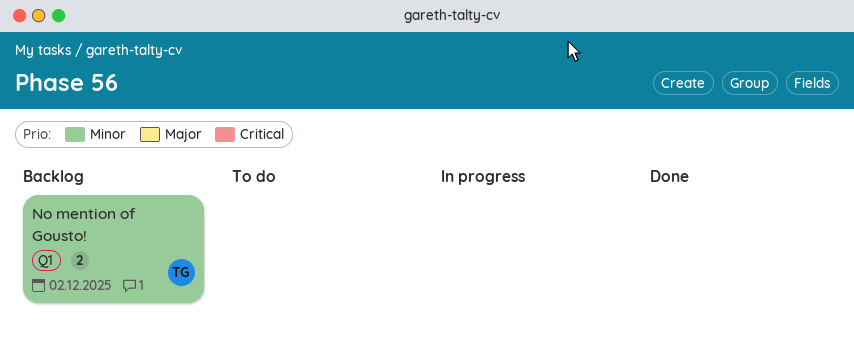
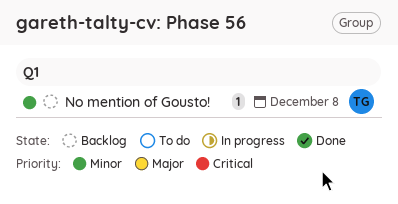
No mention of Gousto!, estimate: 2 -> 1
No mention of Gousto!, due: Dec 2 -> Dec 8

